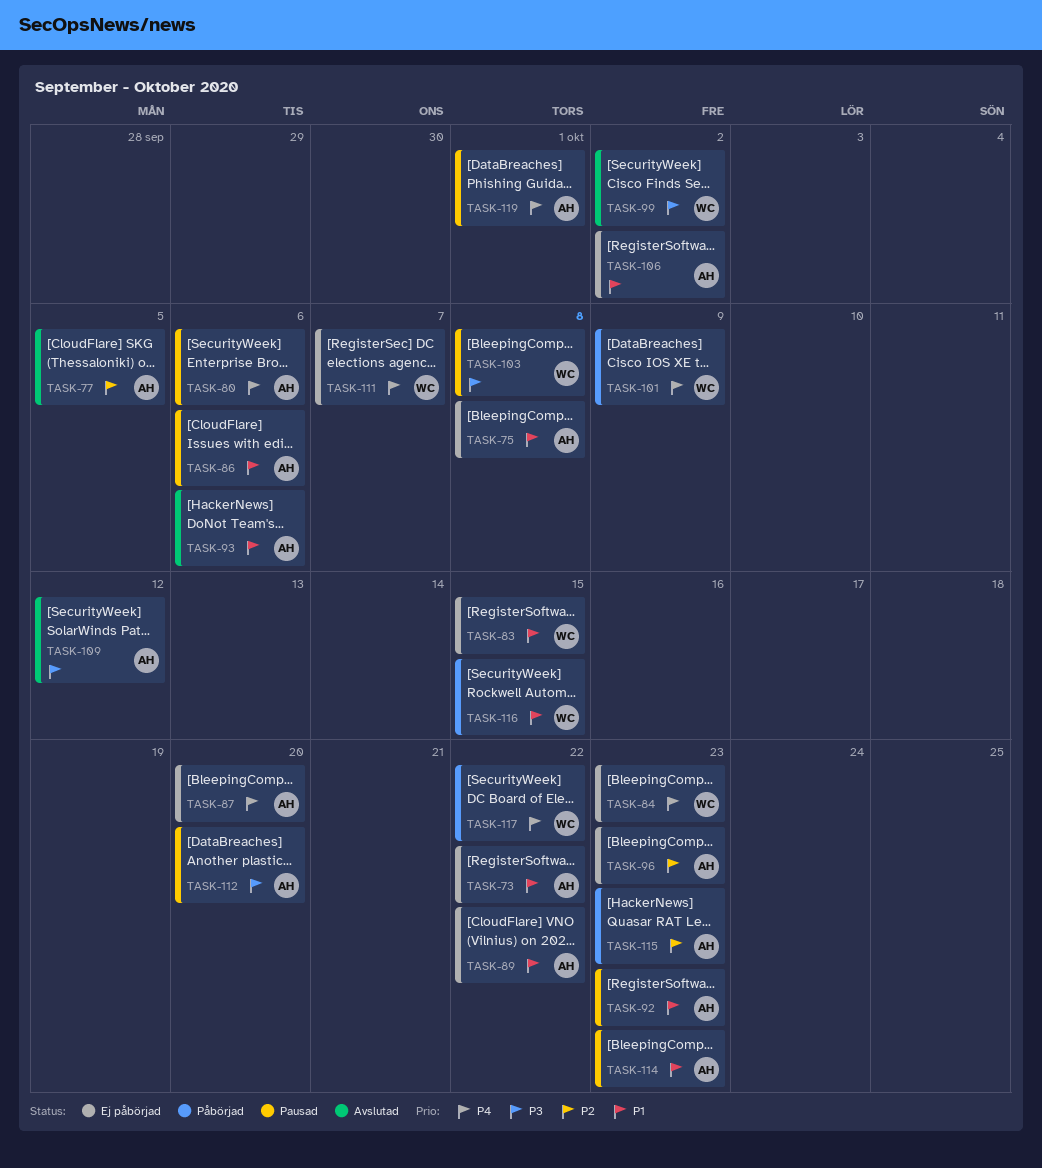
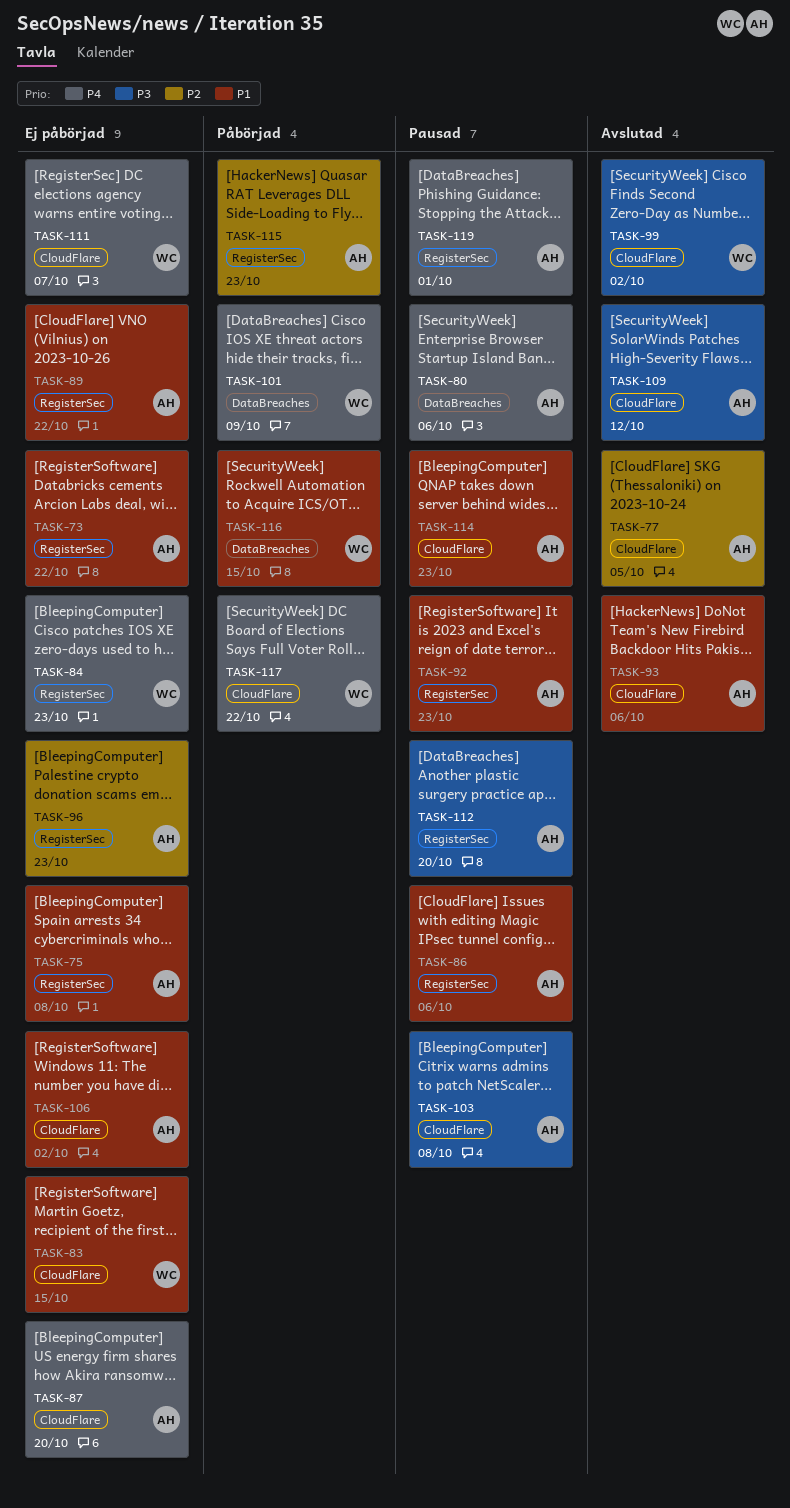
TASK-103, owner: WC -> AH

